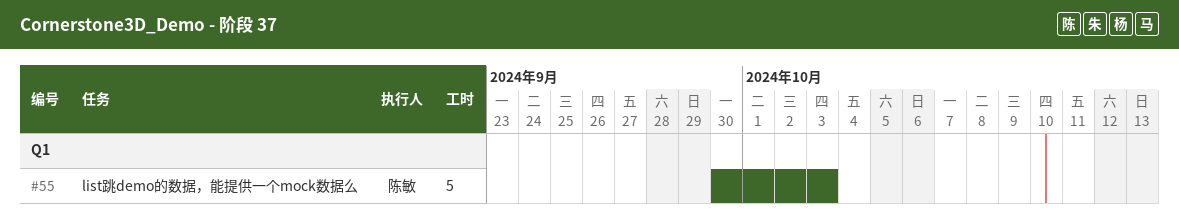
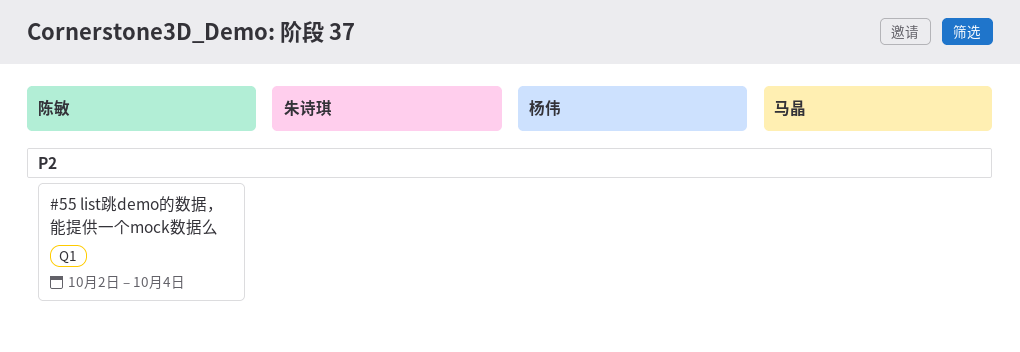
#55, start: Sep 30 -> Oct 2
#55, due: Oct 3 -> Oct 4

